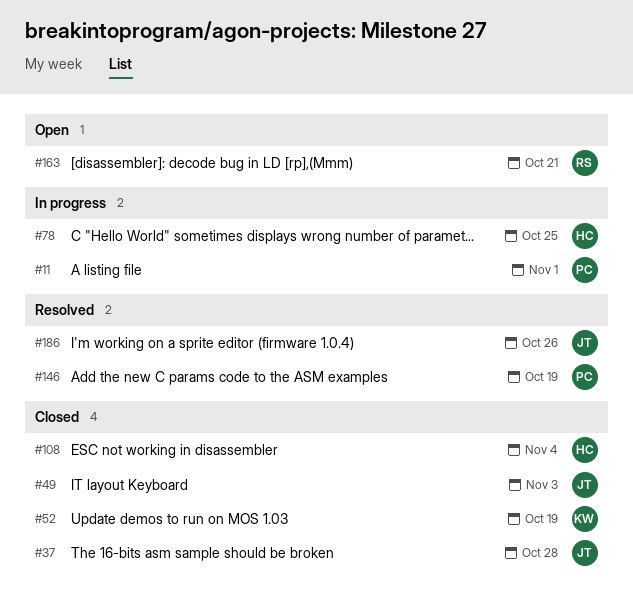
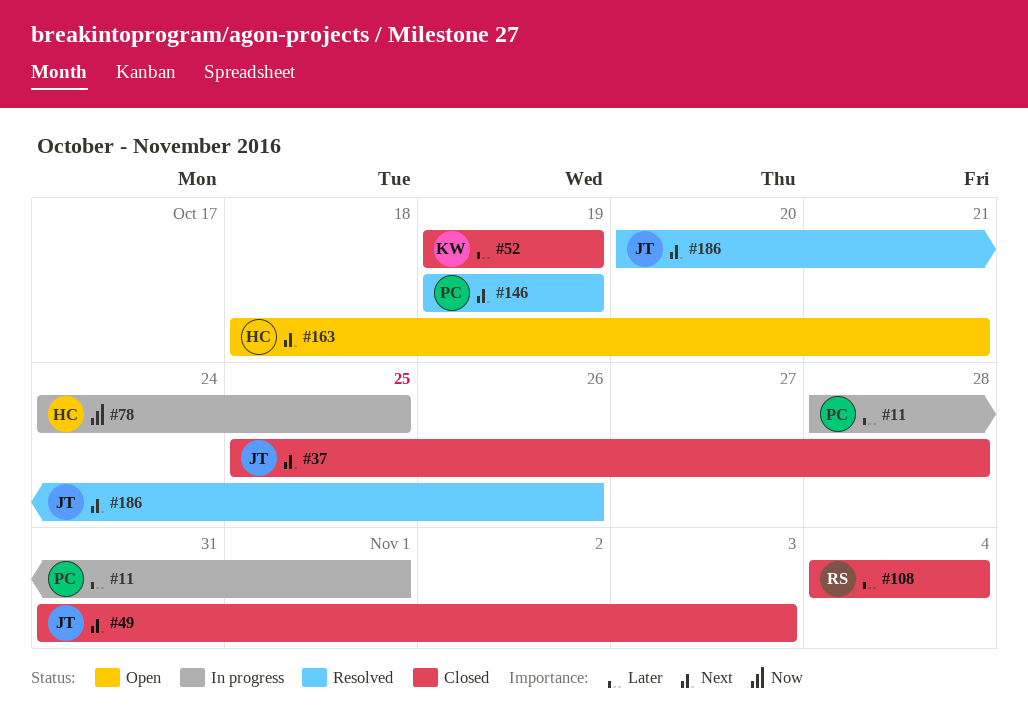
#108, owner: HC -> RS
#163, owner: RS -> HC

